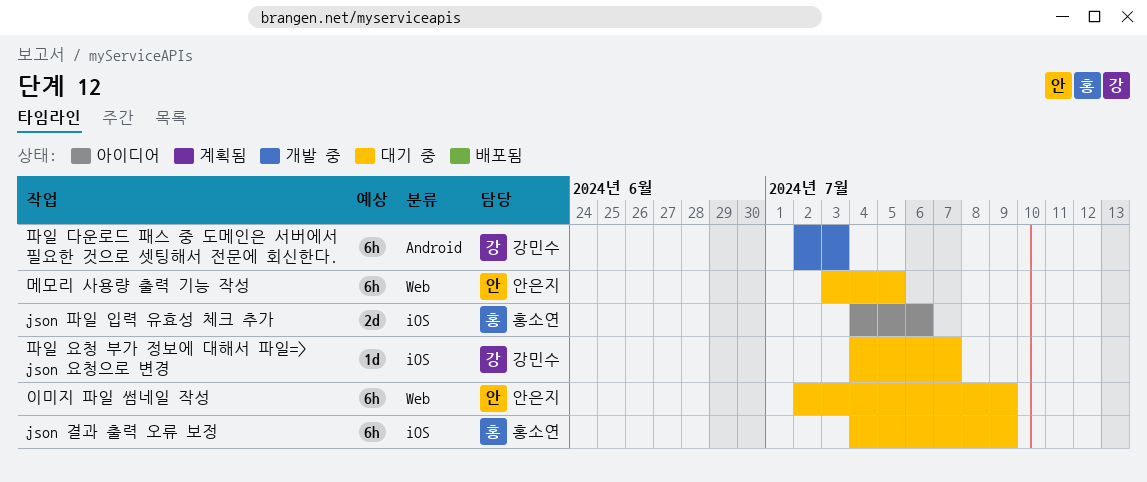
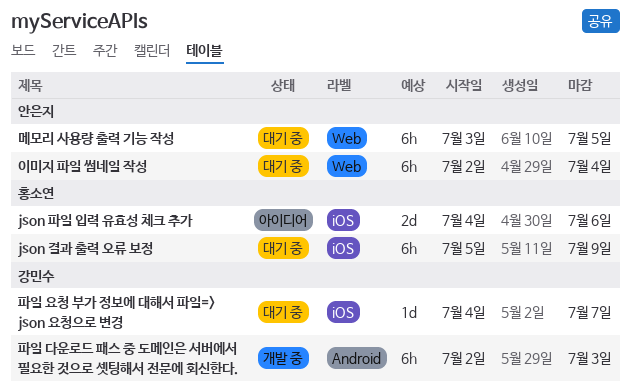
json 결과 출력 오류 보정, start: Jul 4 -> Jul 5
이미지 파일 썸네일 작성, due: Jul 9 -> Jul 4

